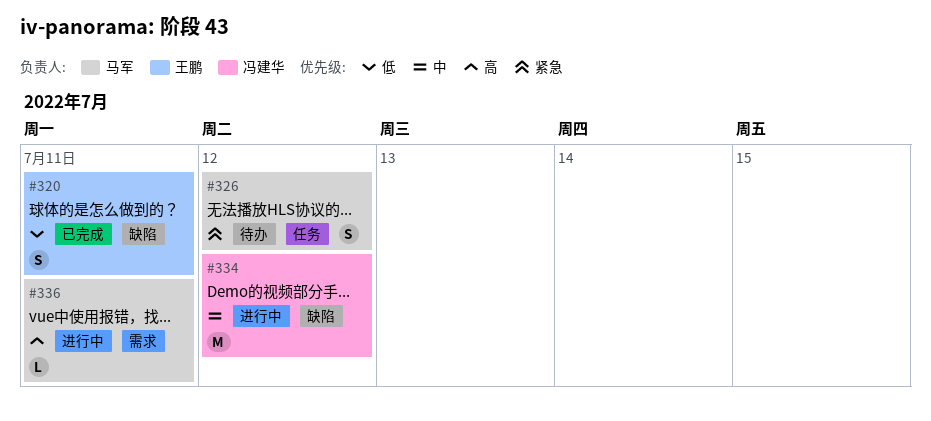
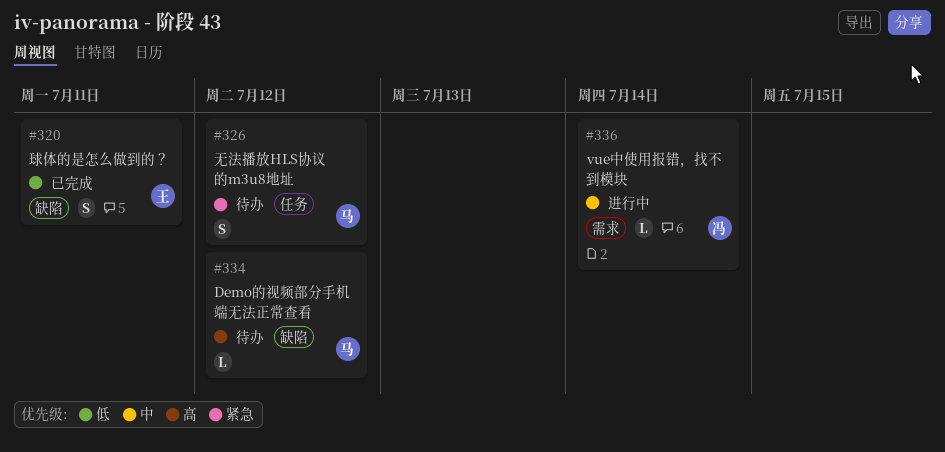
#334, status: 进行中 -> 待办
#334, owner: 冯建华 -> 马军
#334, priority: 中 -> 高
#334, estimate: M -> L
#336, owner: 马军 -> 冯建华
#336, priority: 高 -> 中
#336, due: Jul 11 -> Jul 14

